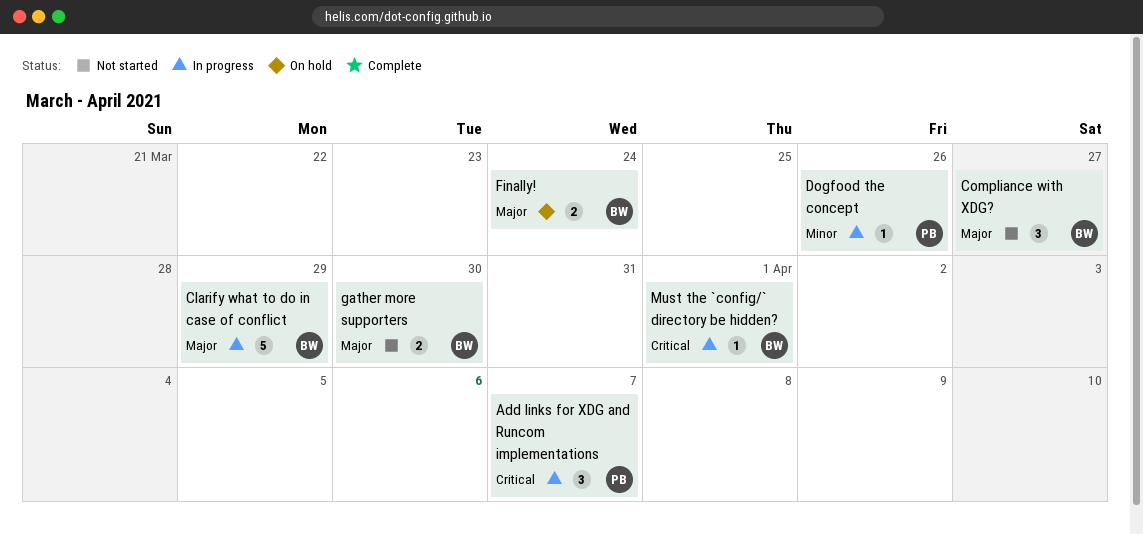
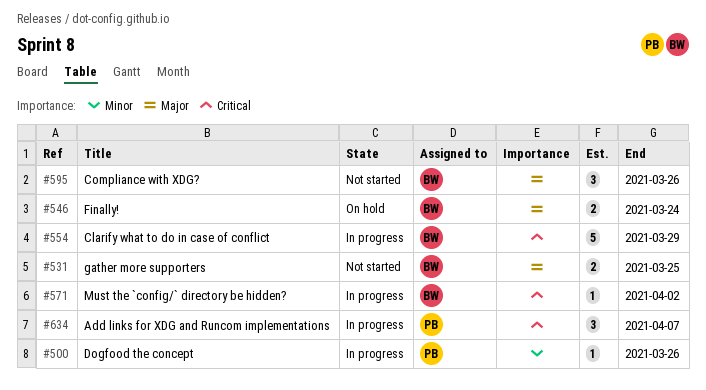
Clarify what to do in case of conflict, priority: Major -> Critical
Compliance with XDG?, due: Mar 27 -> Mar 26
gather more supporters, due: Mar 30 -> Mar 25
Must the `config/` directory be hidden?, due: Apr 1 -> Apr 2

